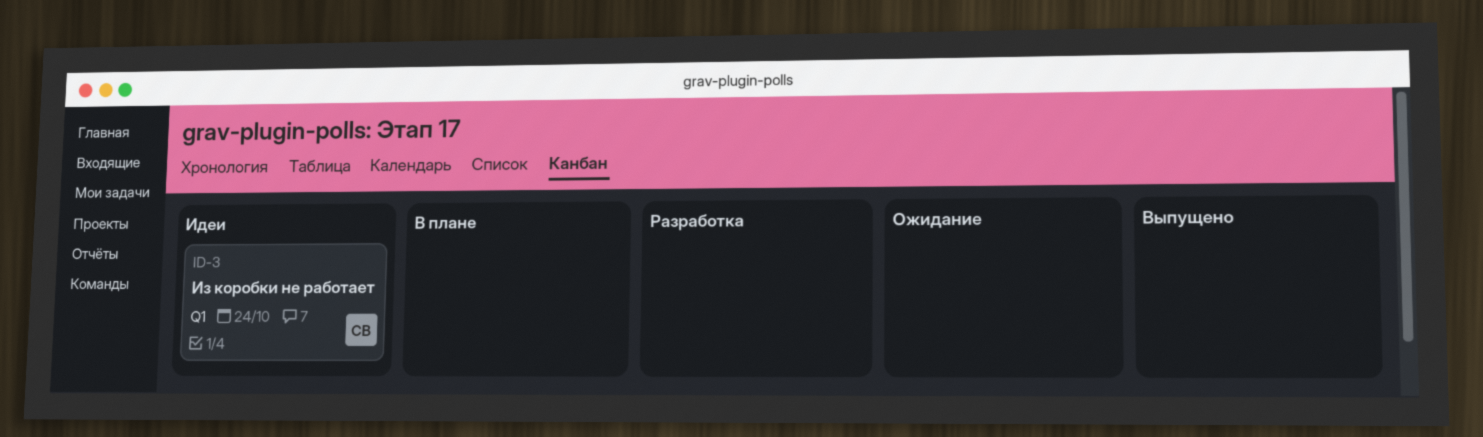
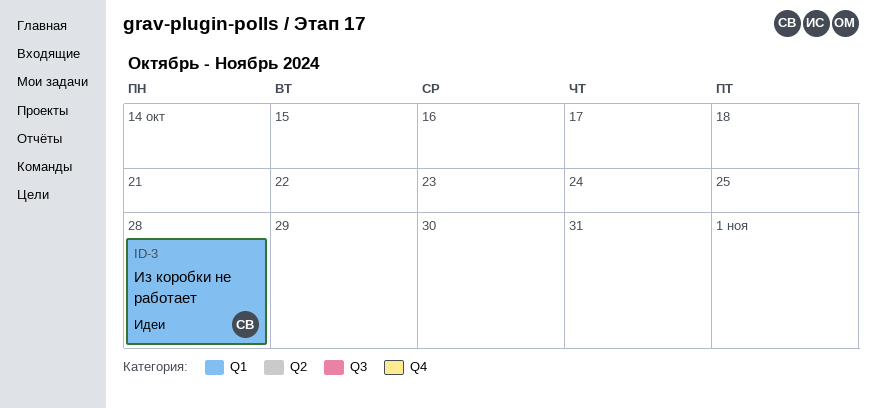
ID-3, due: Oct 24 -> Oct 28

